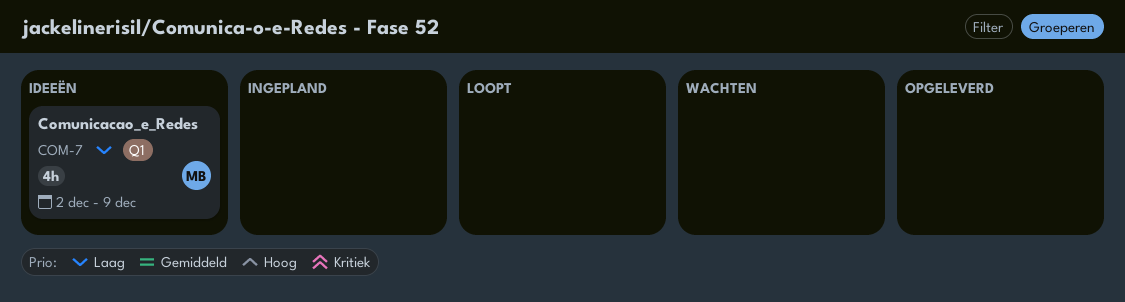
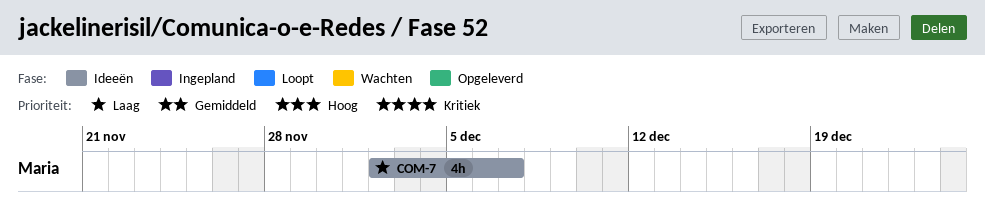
COM-7, due: Dec 9 -> Dec 7

